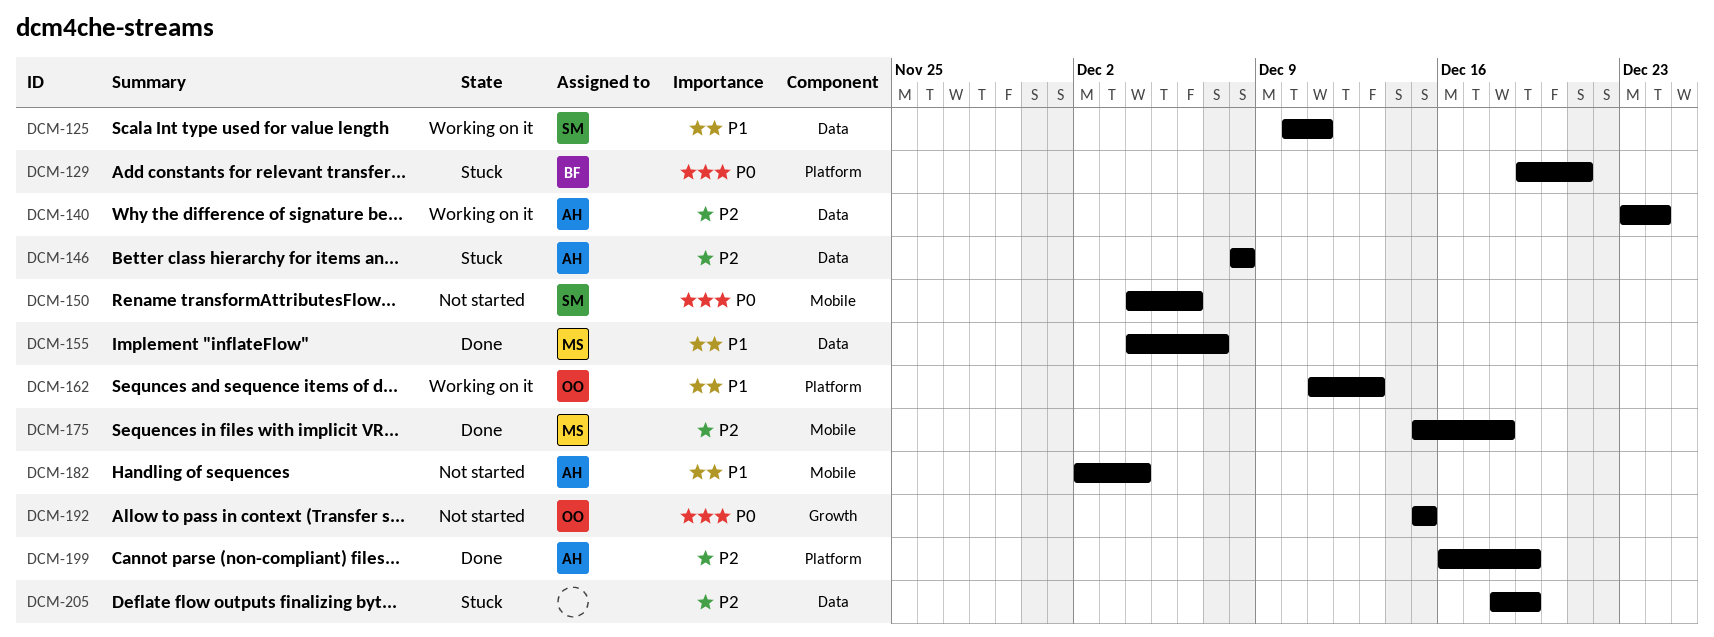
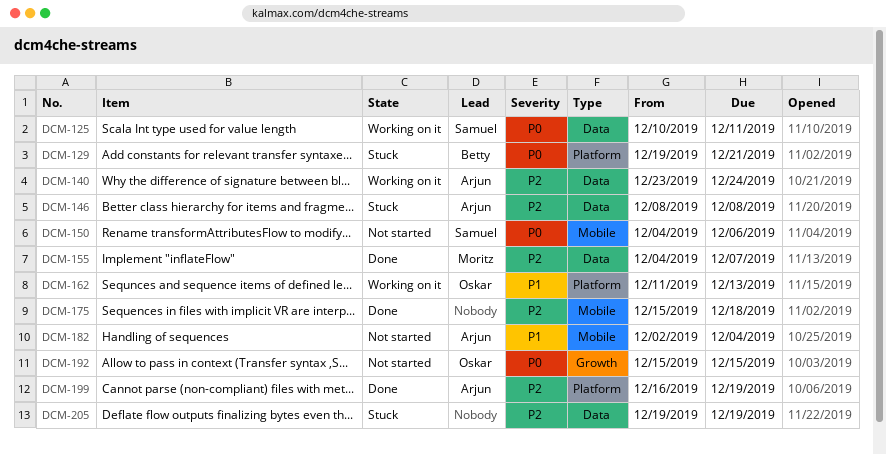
DCM-125, priority: P1 -> P0
DCM-155, priority: P1 -> P2
DCM-175, owner: Moritz -> none
DCM-205, start: Dec 18 -> Dec 19

